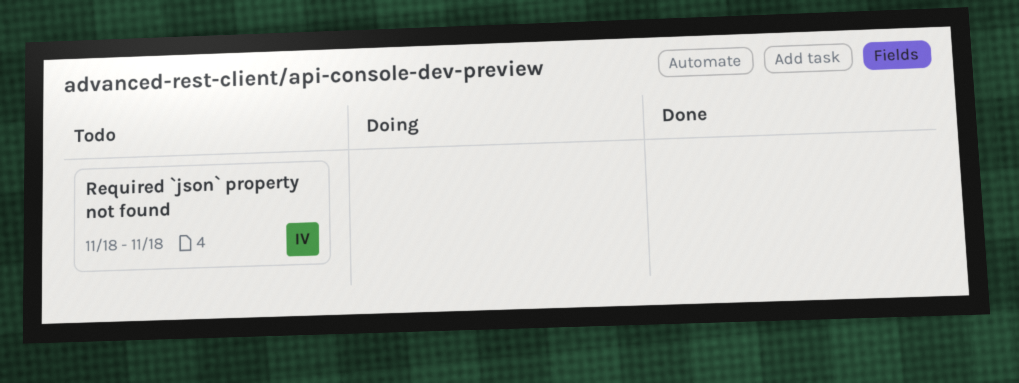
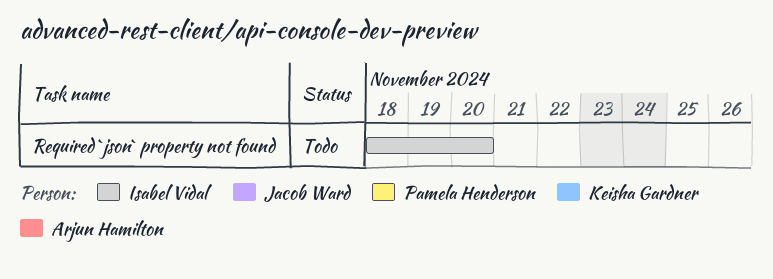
Required `json` property not found, due: Nov 18 -> Nov 20

